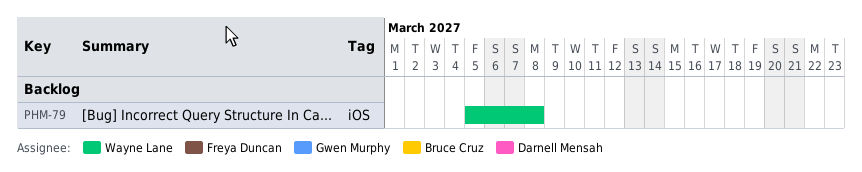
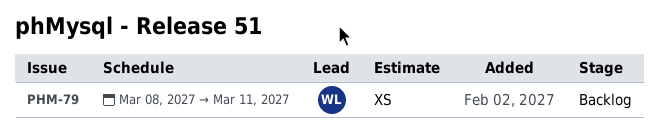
PHM-79, start: Mar 5 -> Mar 8
PHM-79, due: Mar 8 -> Mar 11

